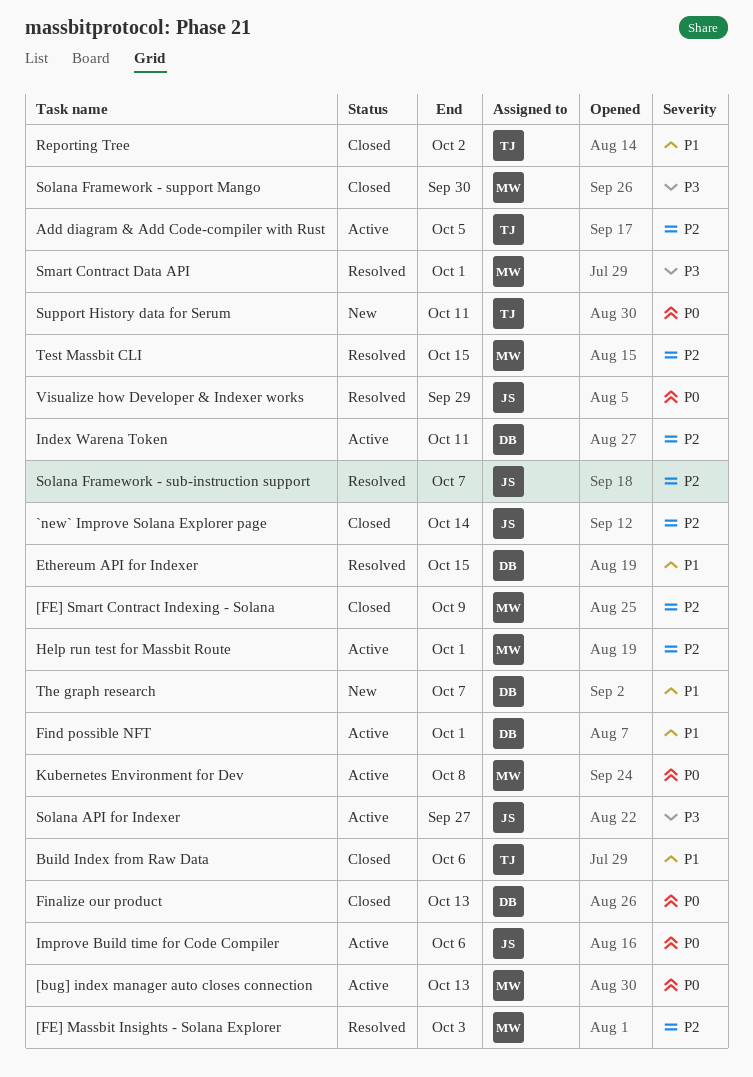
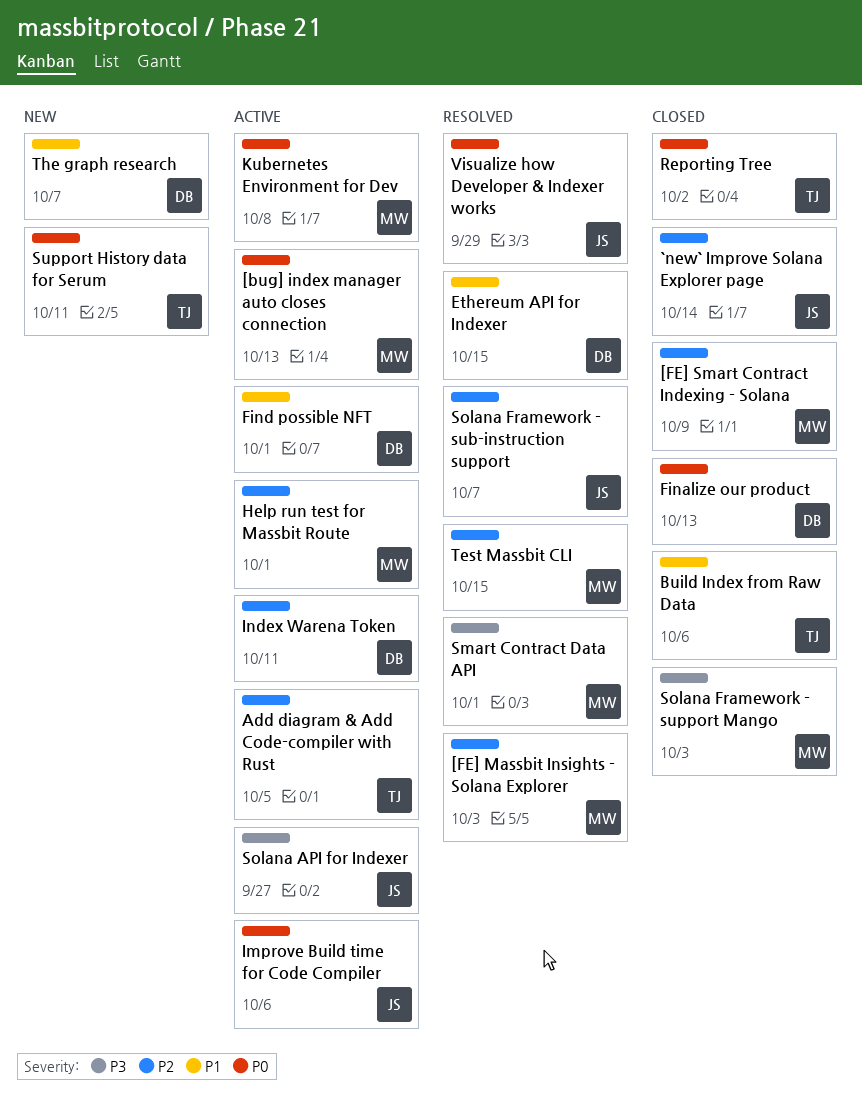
Reporting Tree, priority: P1 -> P0
Solana Framework - support Mango, due: Sep 30 -> Oct 3

